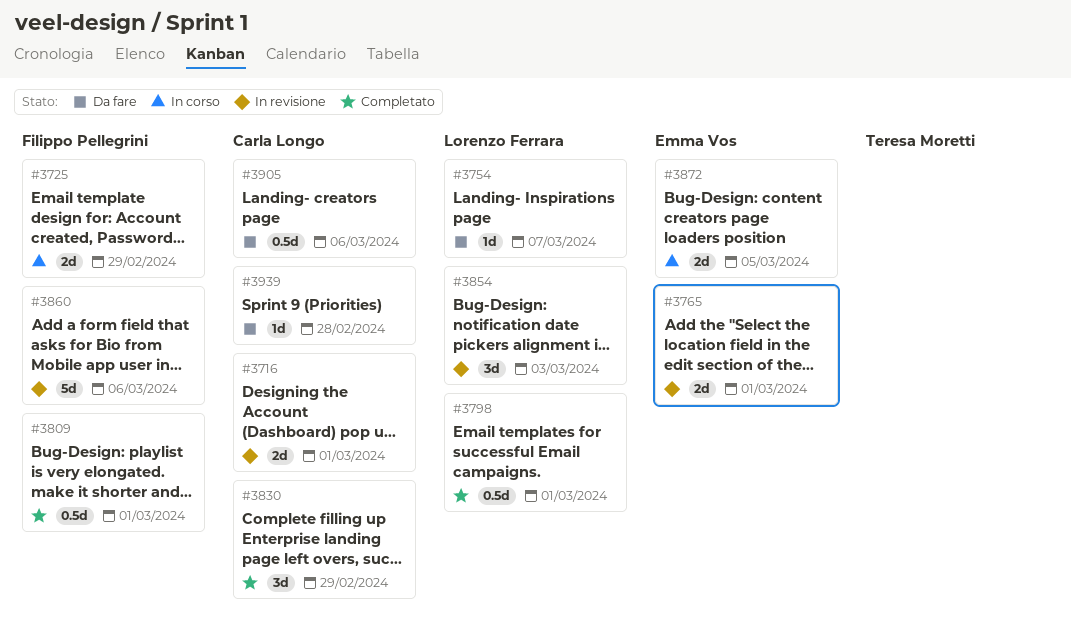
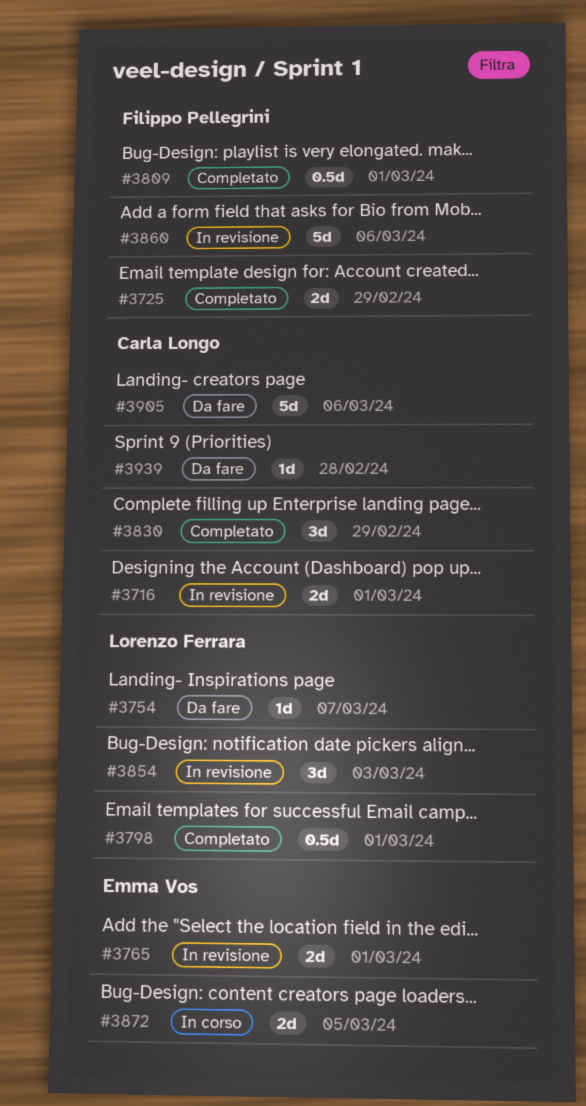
#3725, status: In corso -> Completato
#3905, estimate: 0.5d -> 5d

